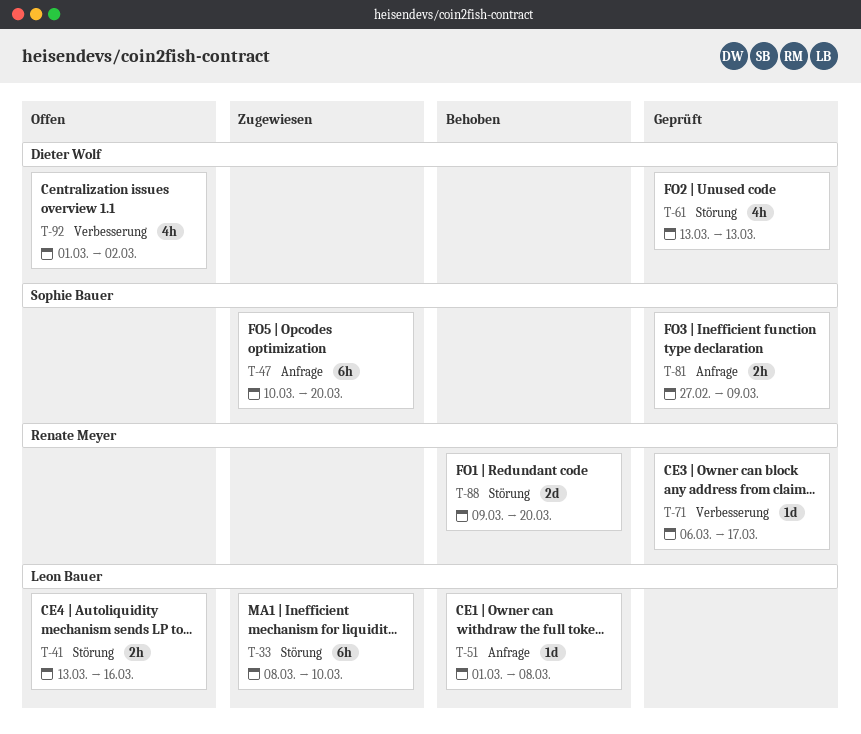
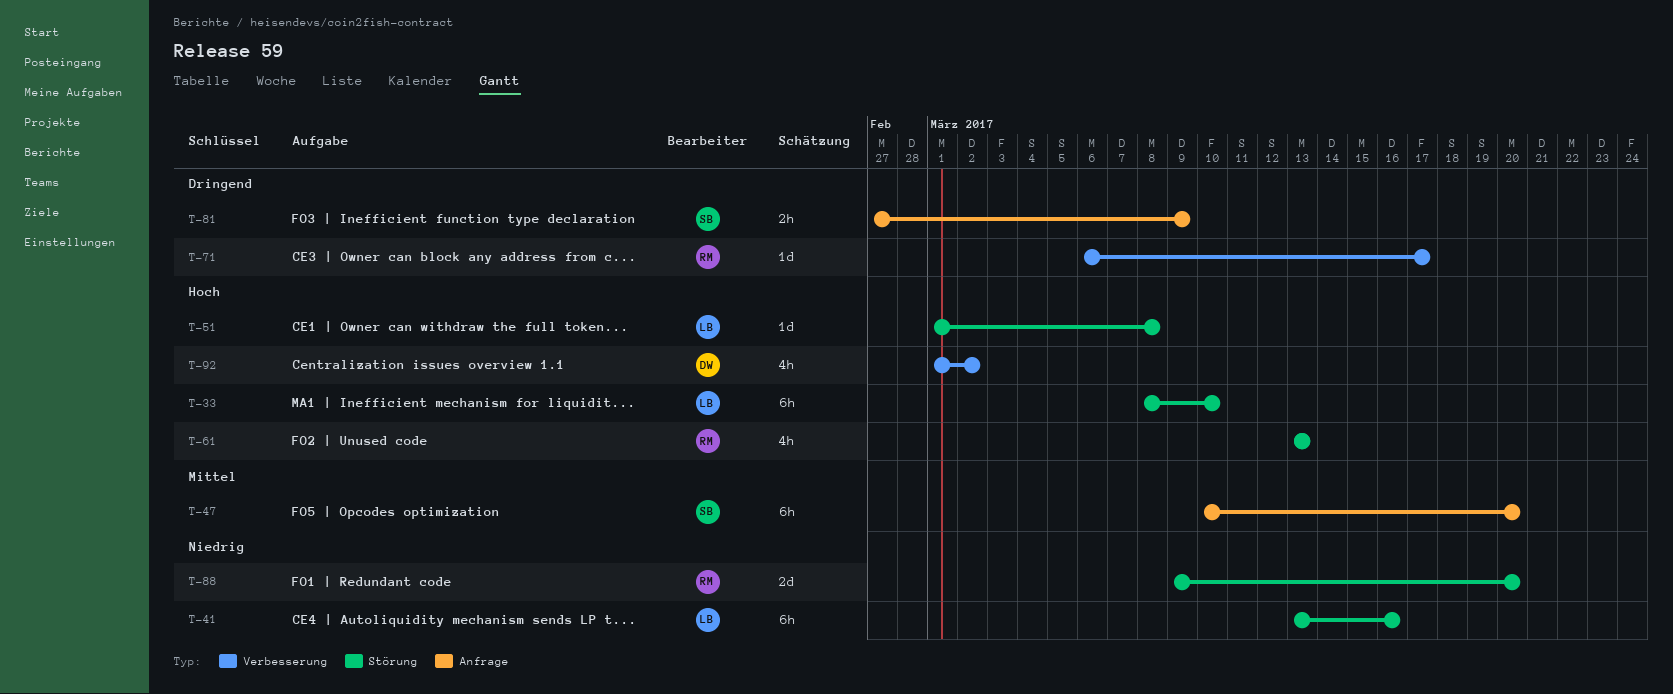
T-41, estimate: 2h -> 6h
T-51, label: Anfrage -> Störung
T-61, owner: Dieter Wolf -> Renate Meyer

